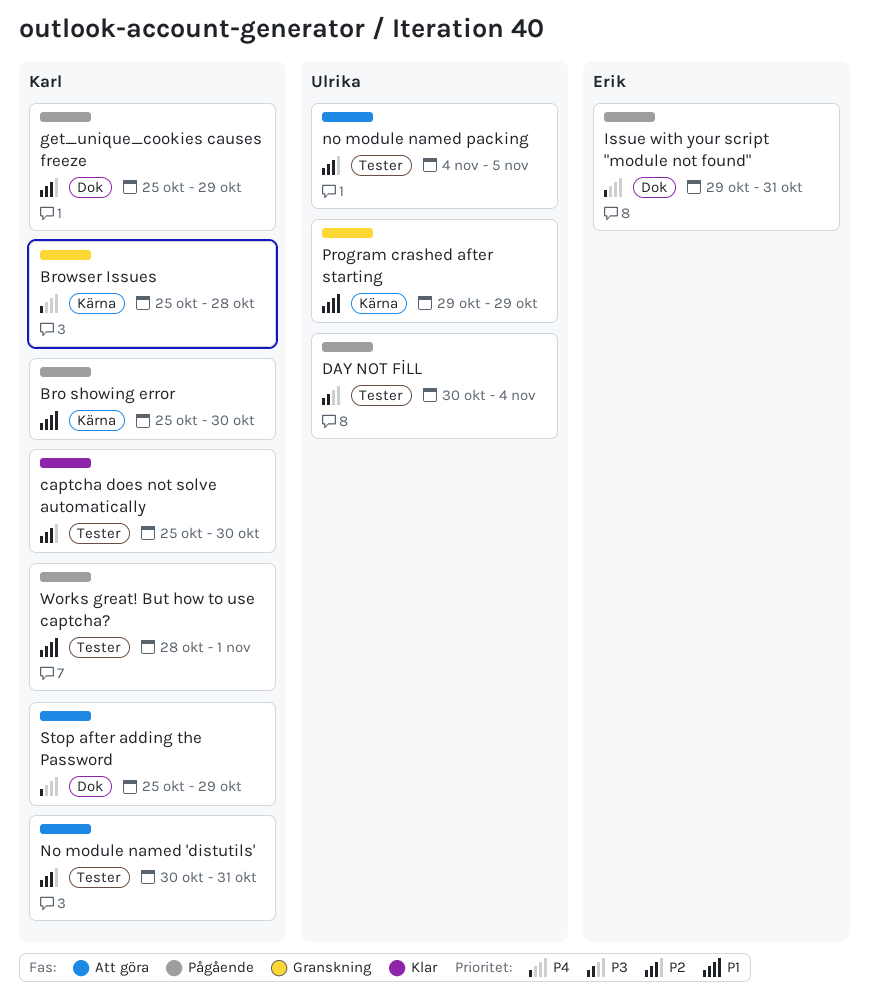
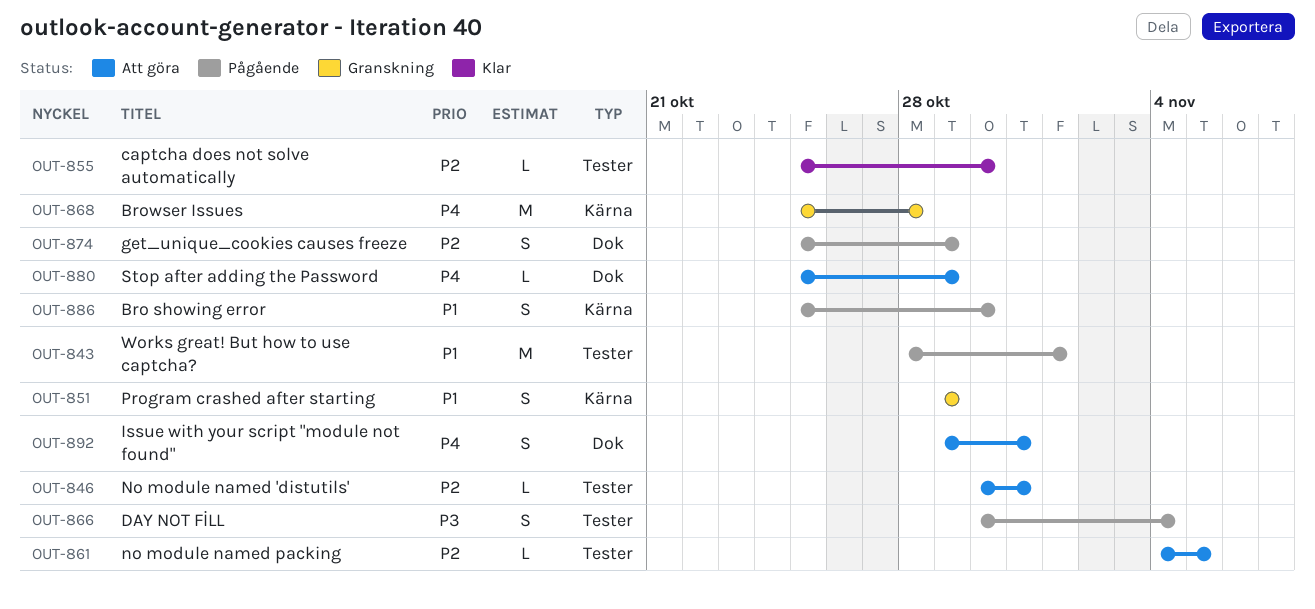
Issue with your script "module not found", status: Pågående -> Att göra

